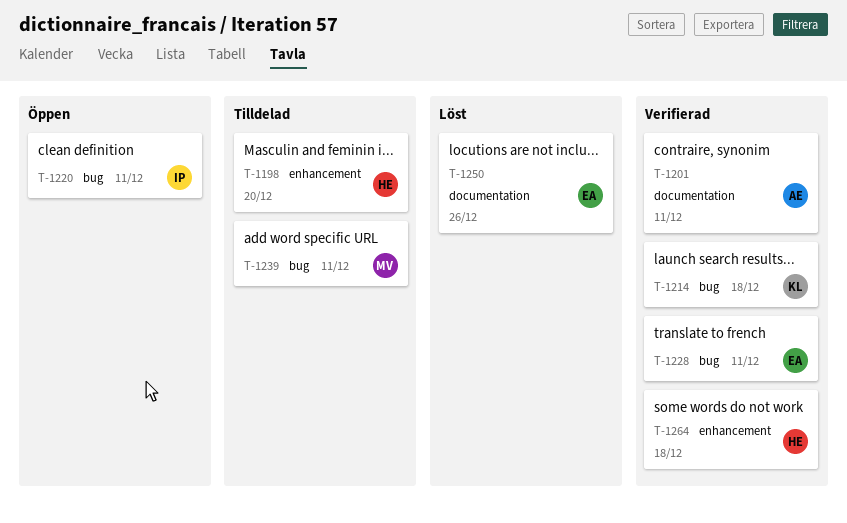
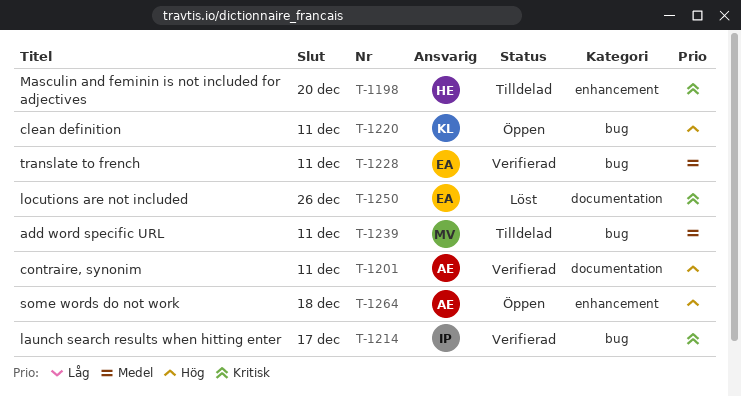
T-1214, owner: KL -> IP
T-1214, due: Dec 18 -> Dec 17
T-1220, owner: IP -> KL
T-1264, status: Verifierad -> Öppen
T-1264, owner: HE -> AE

